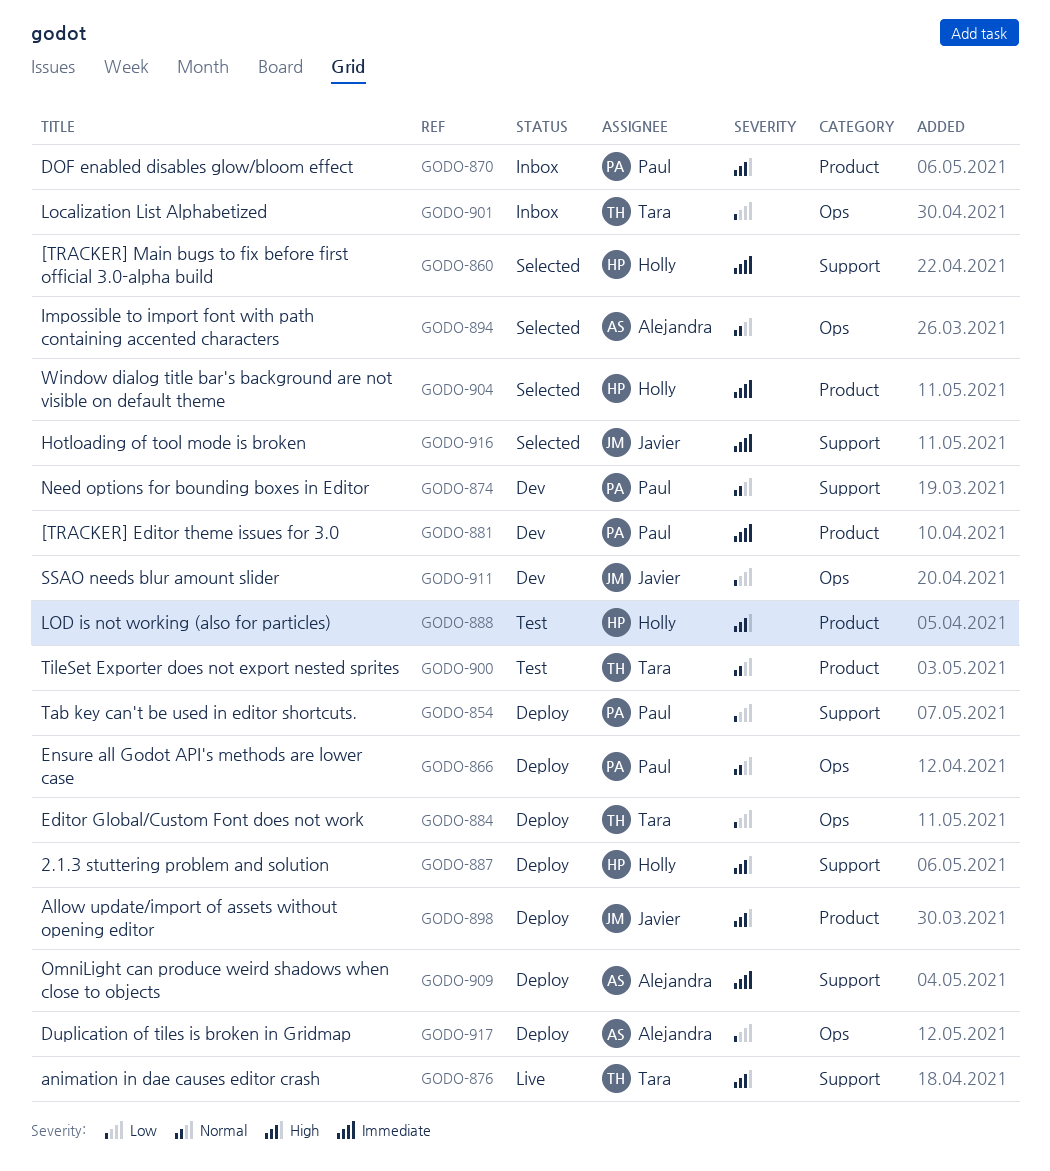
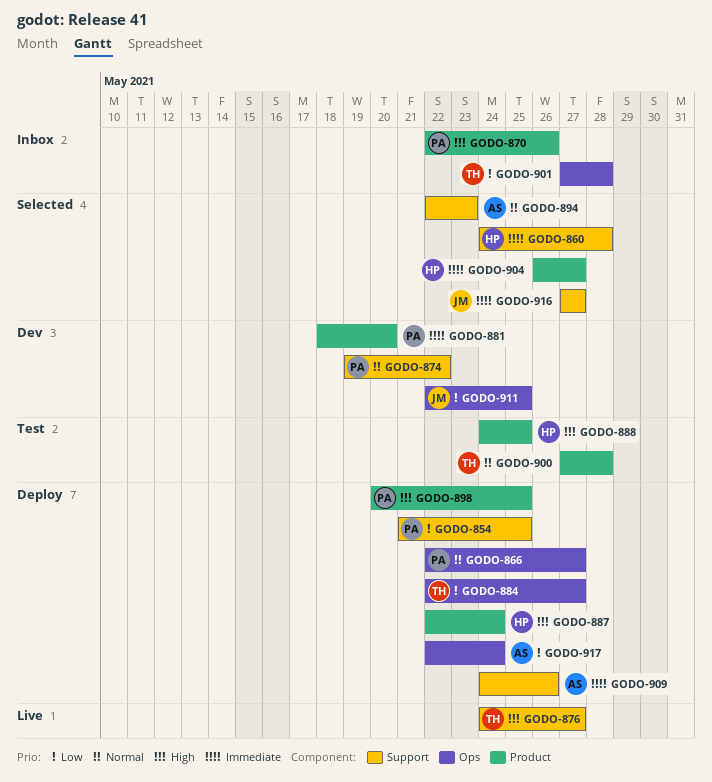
GODO-887, label: Support -> Product
GODO-894, label: Ops -> Support
GODO-898, owner: Javier -> Paul

